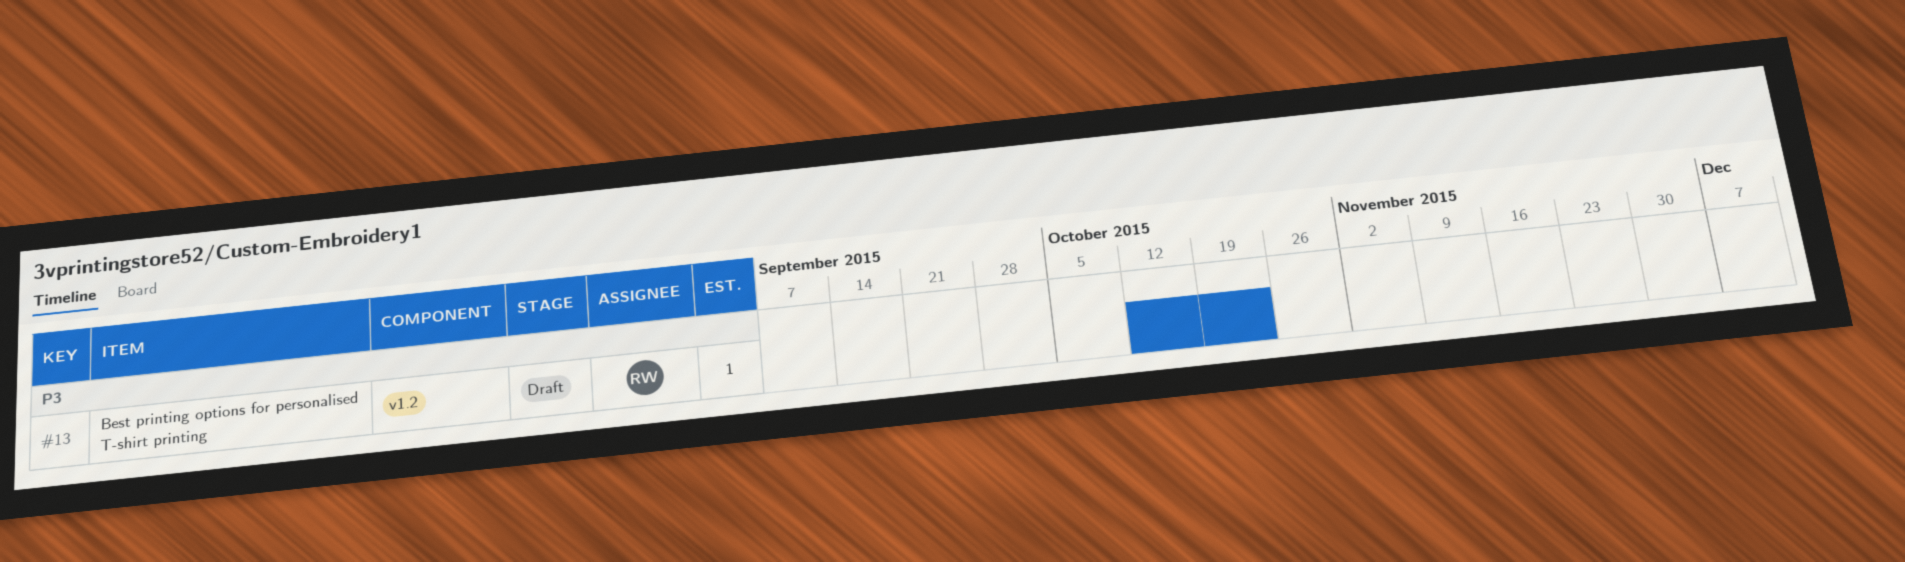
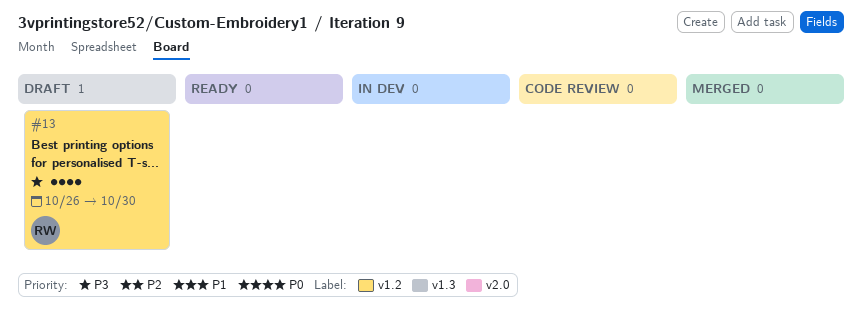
#13, estimate: 1 -> 4
#13, start: Oct 12 -> Oct 26
#13, due: Oct 23 -> Oct 30

